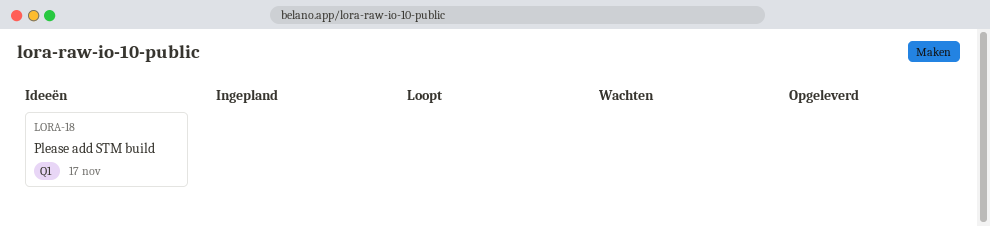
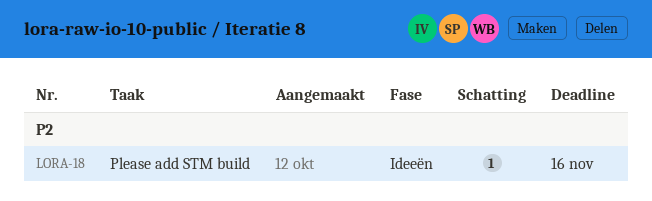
LORA-18, due: Nov 17 -> Nov 16

